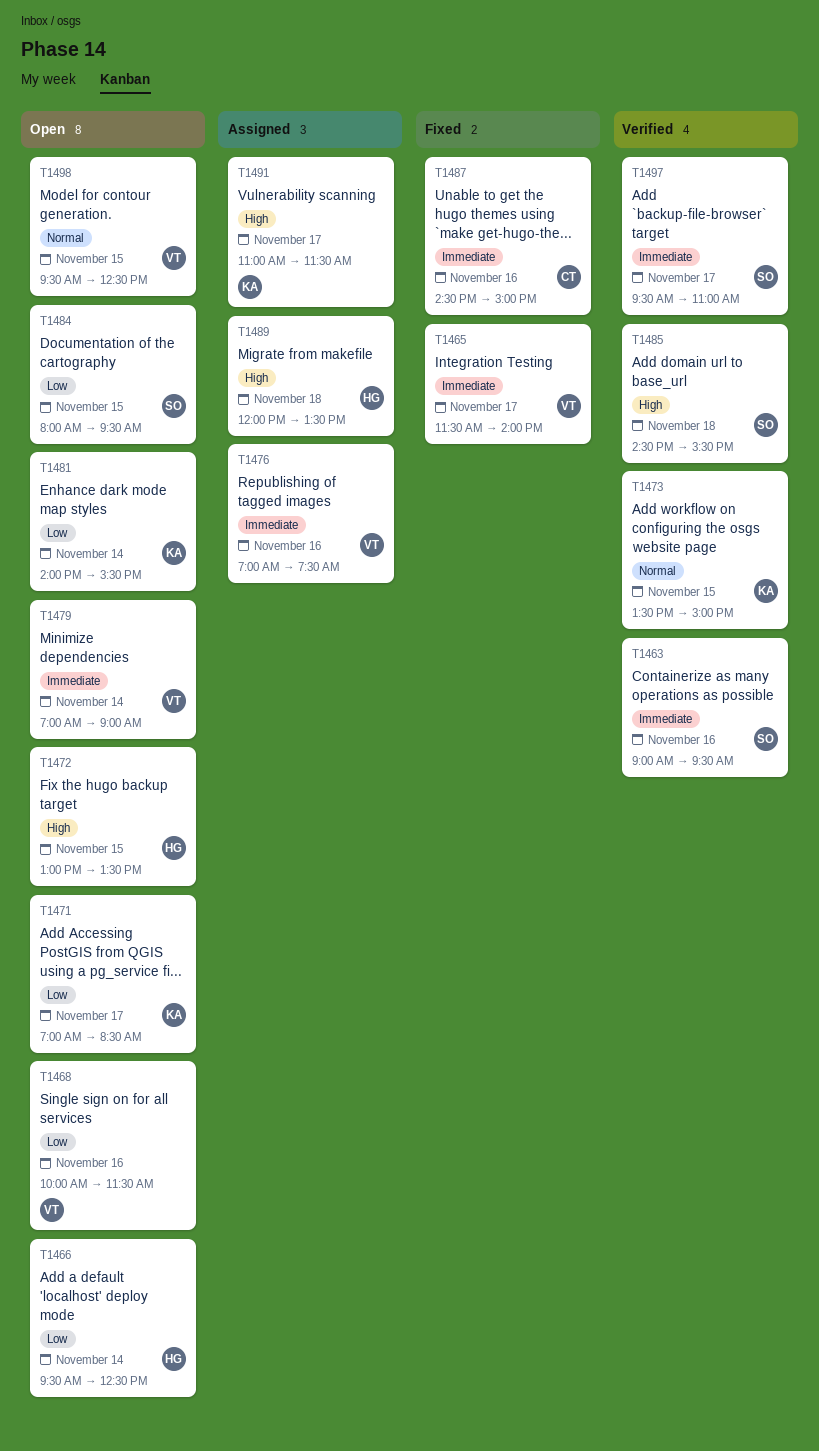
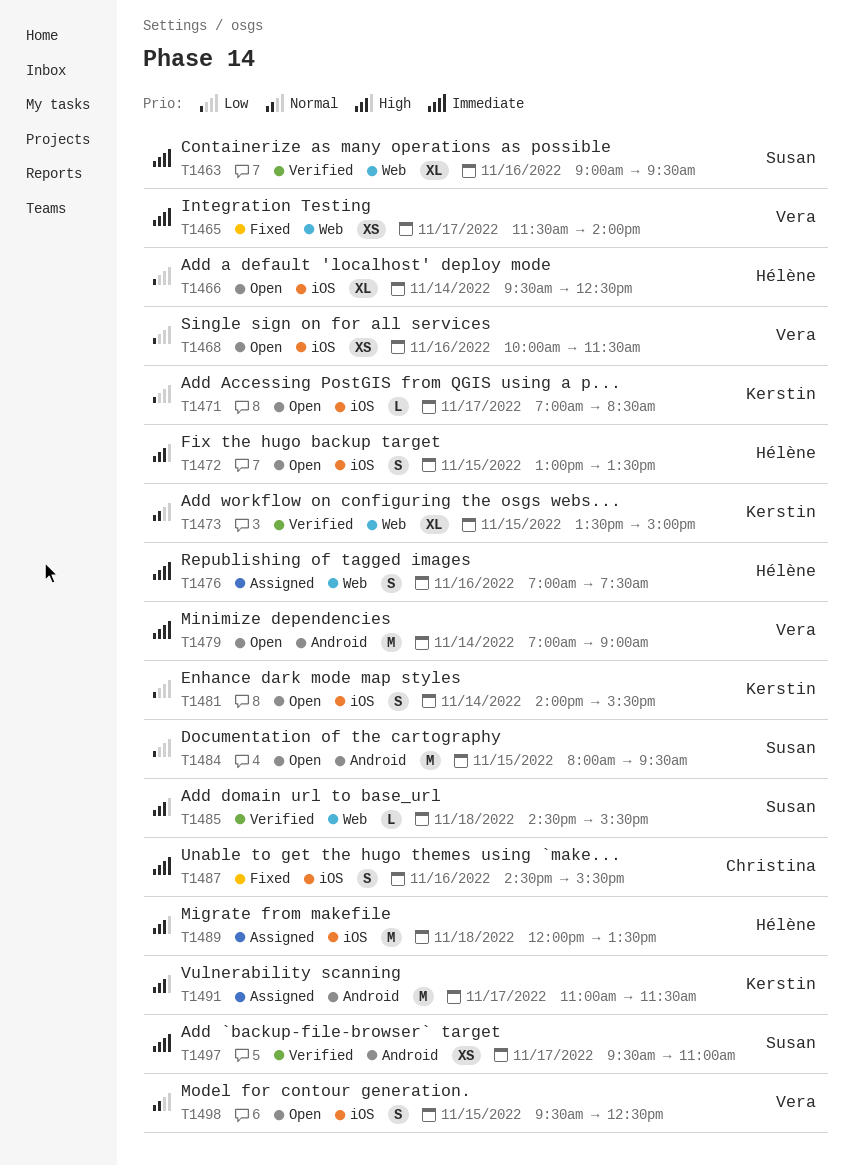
T1476, owner: Vera -> Hélène
T1487, ends: 15:00 -> 15:30

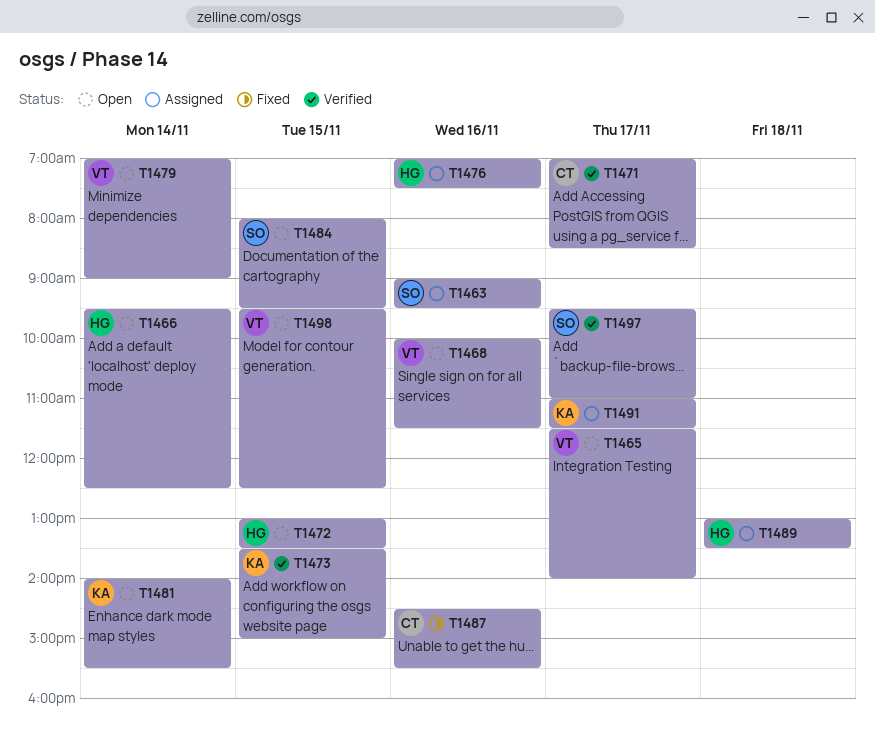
T1463, status: Verified -> Assigned
T1465, status: Fixed -> Open
T1471, status: Open -> Verified
T1471, owner: Kerstin -> Christina
T1485: present -> none
T1489, begins: 12:00 -> 13:00

